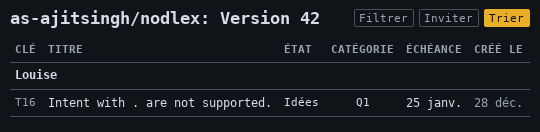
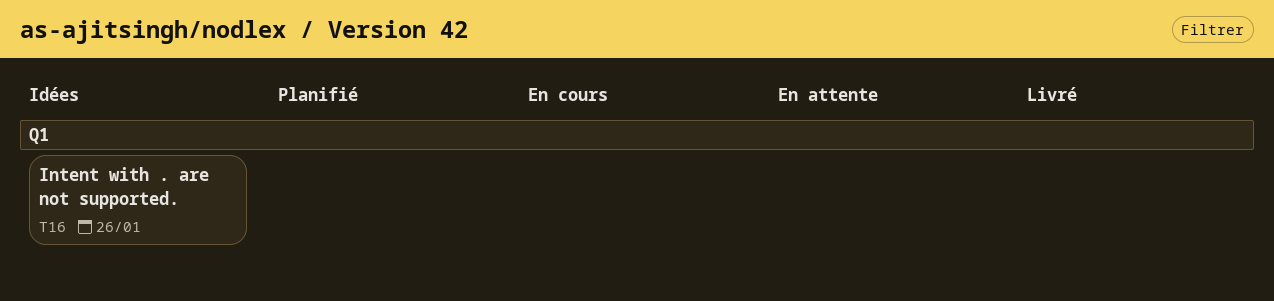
T16, due: Jan 25 -> Jan 26

